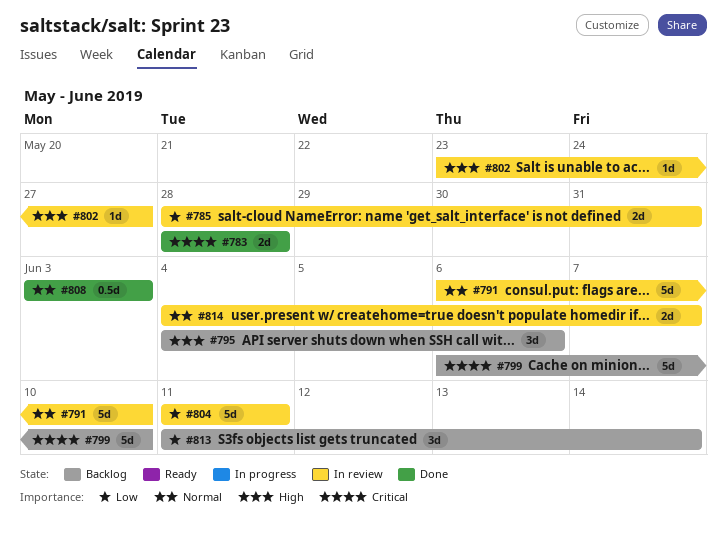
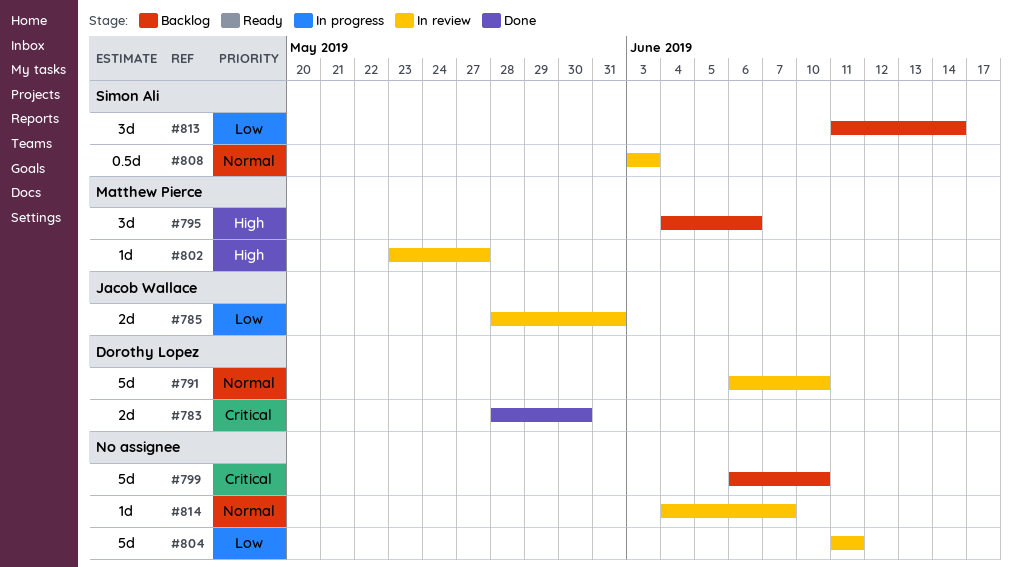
#783, due: May 28 -> May 30
#808, status: Done -> In review
#814, estimate: 2d -> 1d

